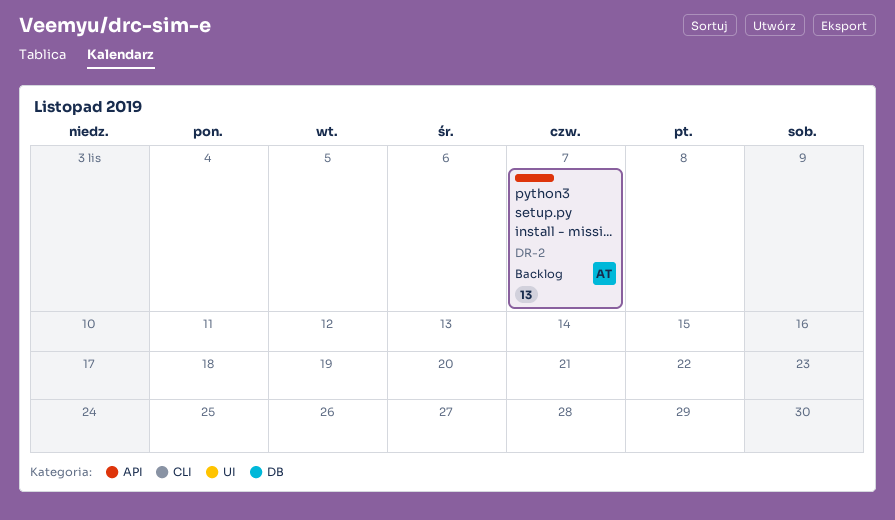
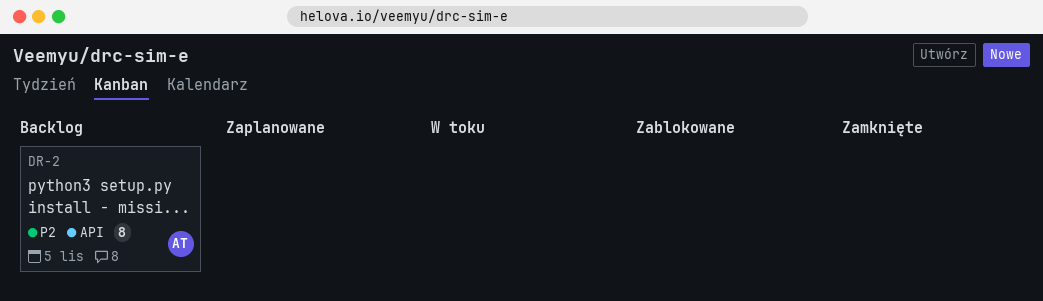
DR-2, estimate: 13 -> 8
DR-2, due: Nov 7 -> Nov 5

